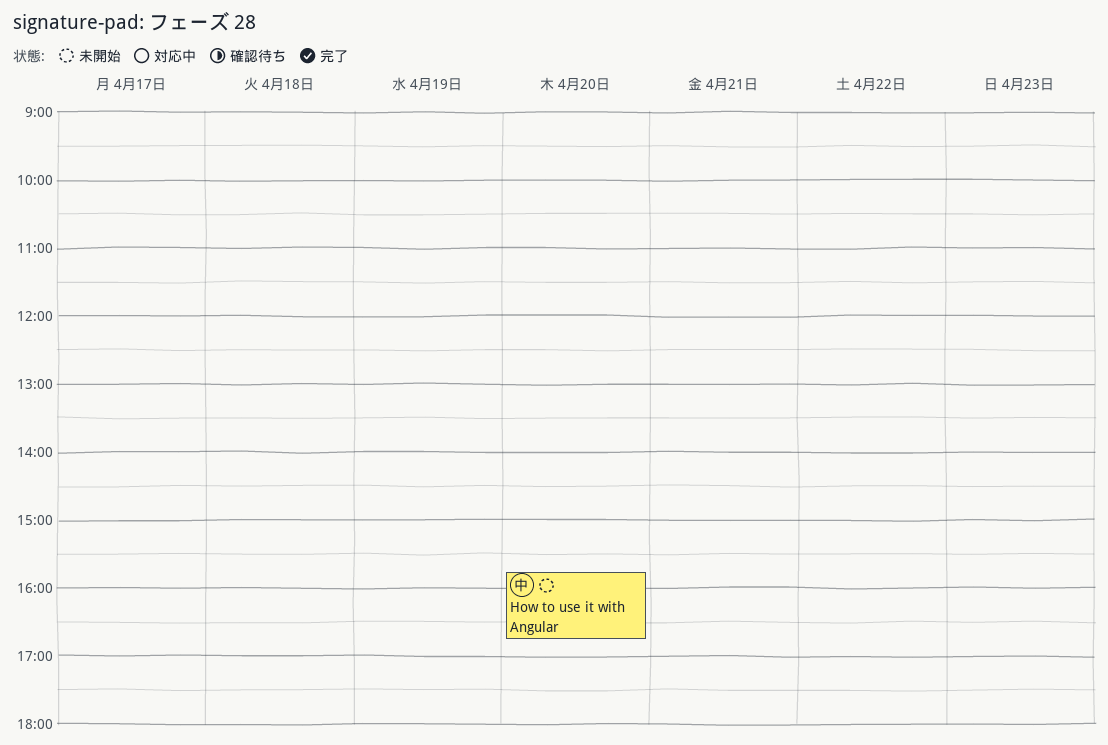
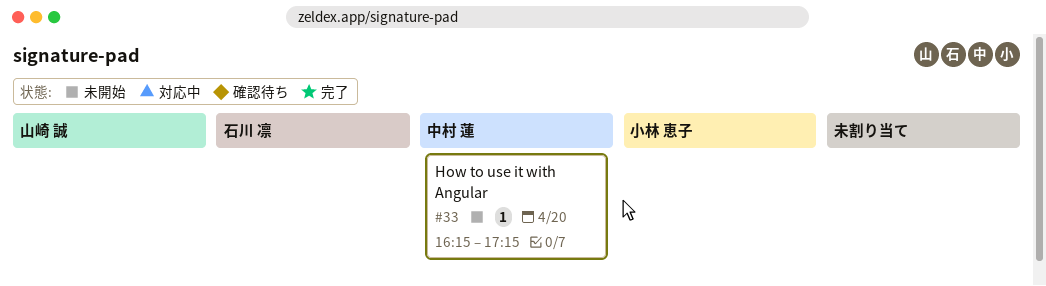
How to use it with Angular, begins: 15:45 -> 16:15
How to use it with Angular, ends: 16:45 -> 17:15

